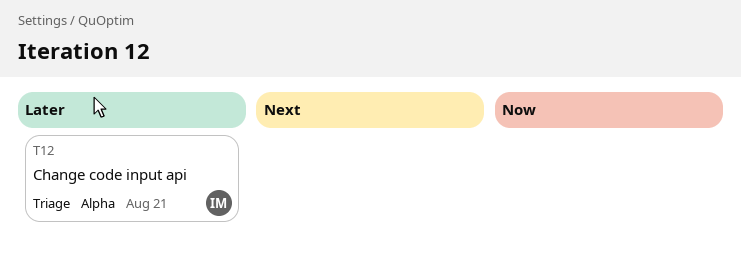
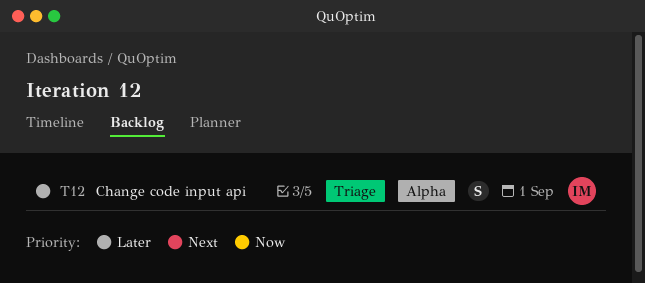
T12, due: Aug 21 -> Sep 1

